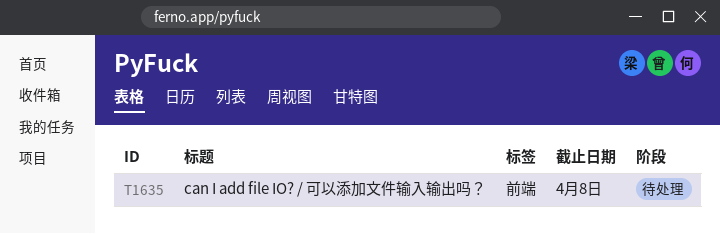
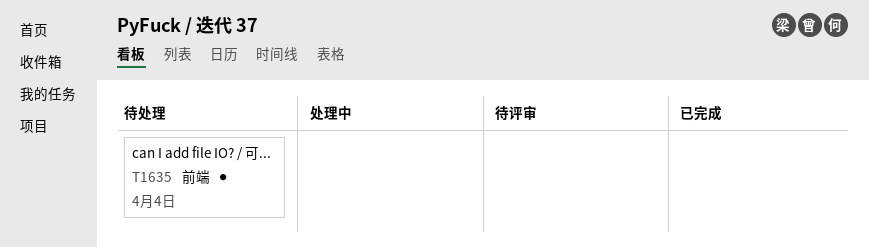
T1635, due: Apr 8 -> Apr 4

